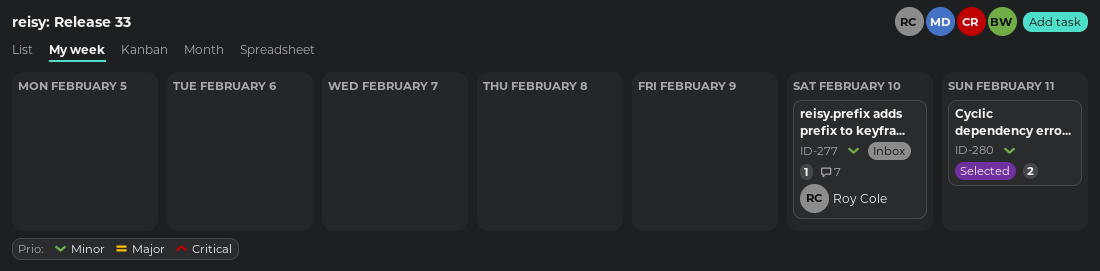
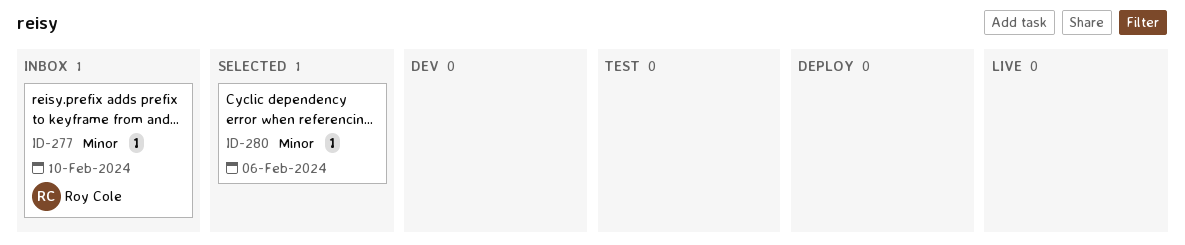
ID-280, estimate: 2 -> 1
ID-280, due: Feb 11 -> Feb 6

